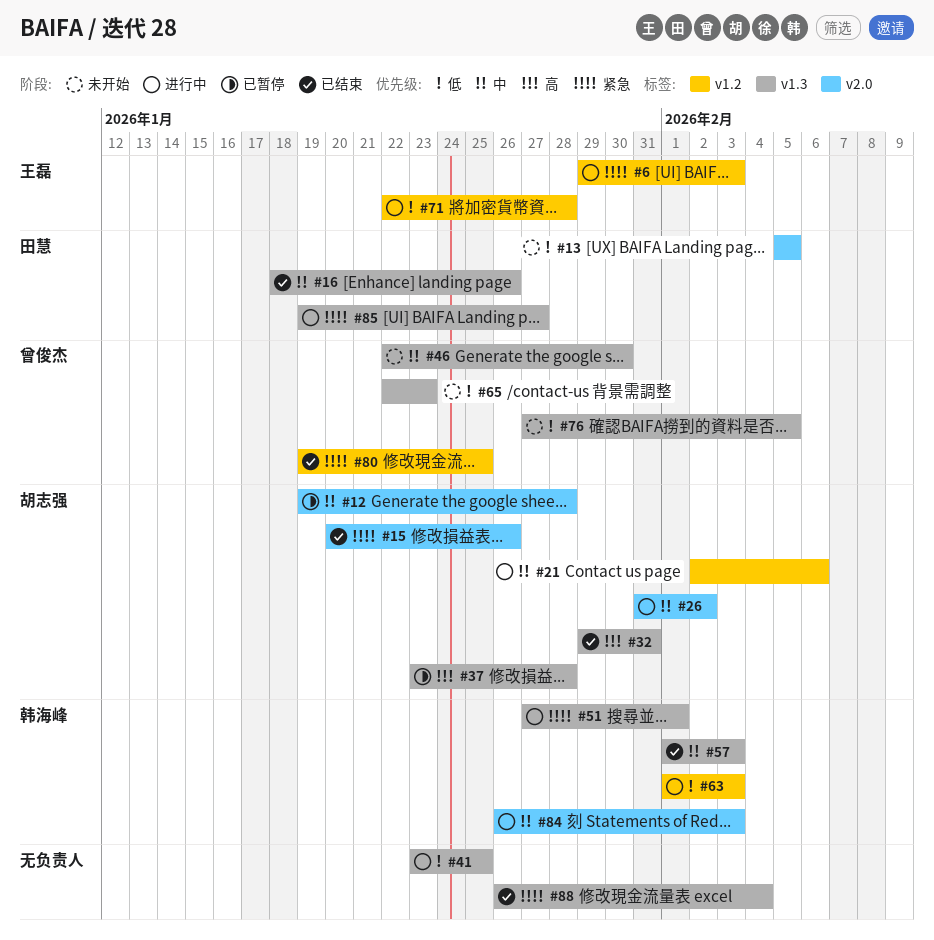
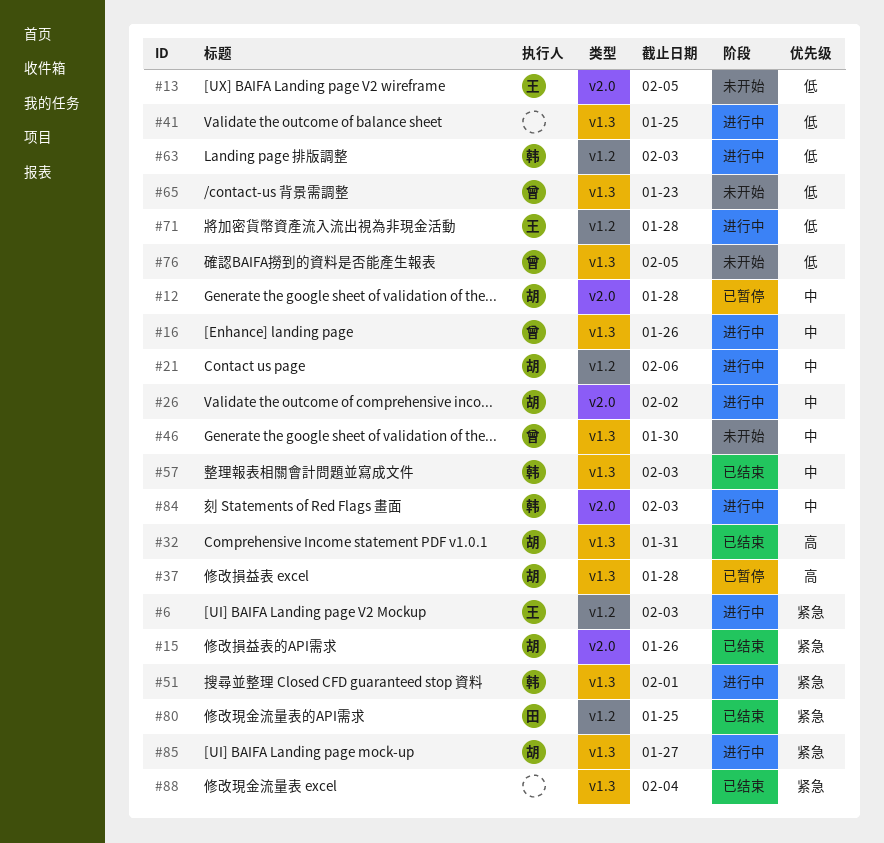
#13, owner: 田慧 -> 王磊
#16, status: 已结束 -> 进行中
#16, owner: 田慧 -> 曾俊杰
#80, owner: 曾俊杰 -> 田慧
#85, owner: 田慧 -> 胡志强

